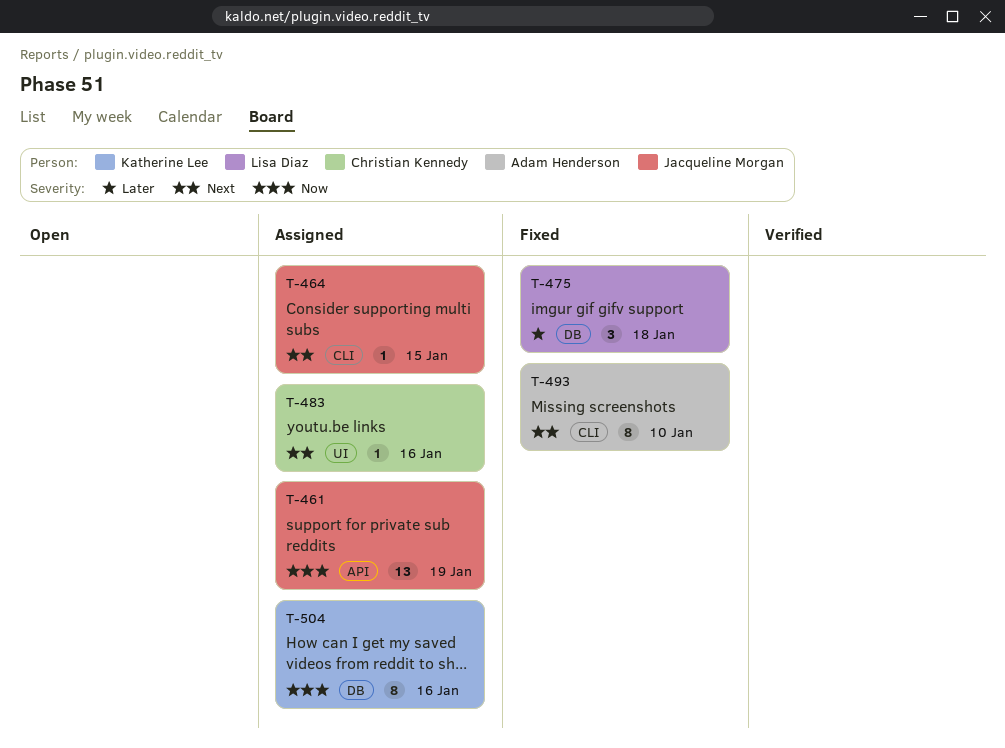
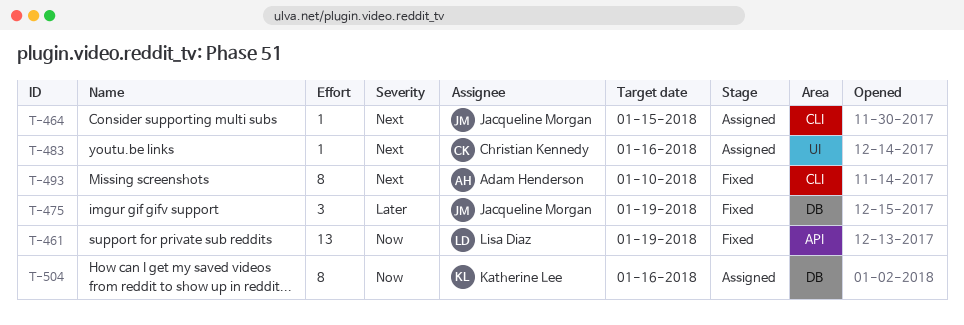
T-461, status: Assigned -> Fixed
T-461, owner: Jacqueline Morgan -> Lisa Diaz
T-475, owner: Lisa Diaz -> Jacqueline Morgan
T-475, due: Jan 18 -> Jan 19

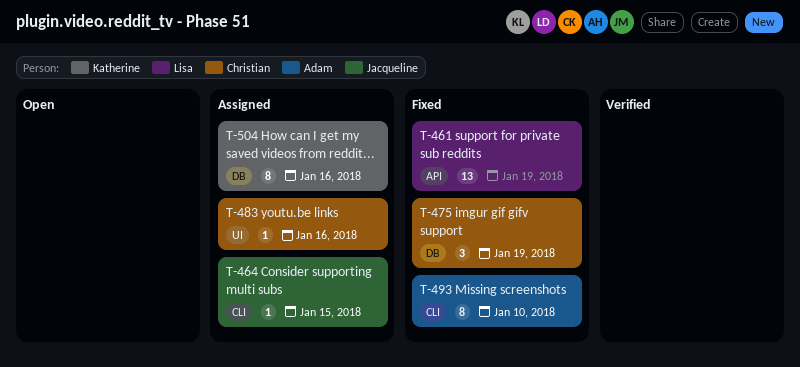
T-475, owner: Jacqueline Morgan -> Christian Kennedy

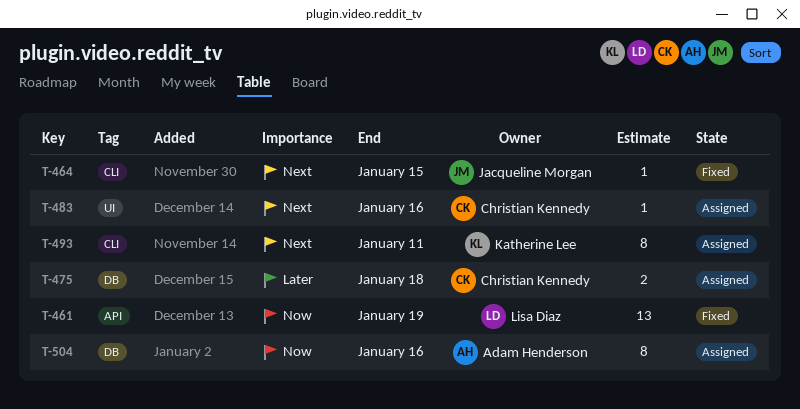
T-464, status: Assigned -> Fixed
T-475, status: Fixed -> Assigned
T-475, estimate: 3 -> 2
T-475, due: Jan 19 -> Jan 18
T-493, status: Fixed -> Assigned
T-493, owner: Adam Henderson -> Katherine Lee
T-493, due: Jan 10 -> Jan 11
T-504, owner: Katherine Lee -> Adam Henderson

